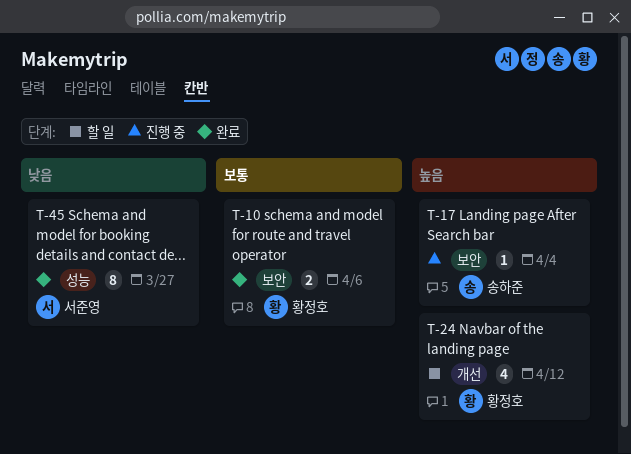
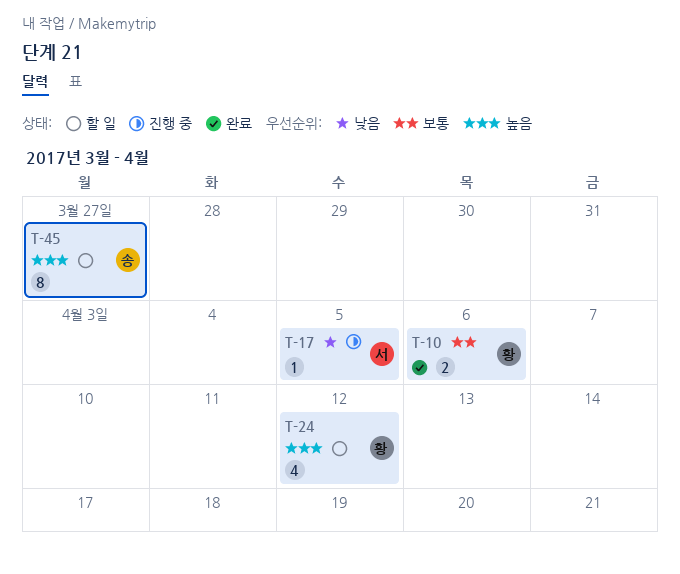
T-17, owner: 송하준 -> 서준영
T-17, priority: 높음 -> 낮음
T-17, due: Apr 4 -> Apr 5
T-45, status: 완료 -> 할 일
T-45, owner: 서준영 -> 송하준
T-45, priority: 낮음 -> 높음

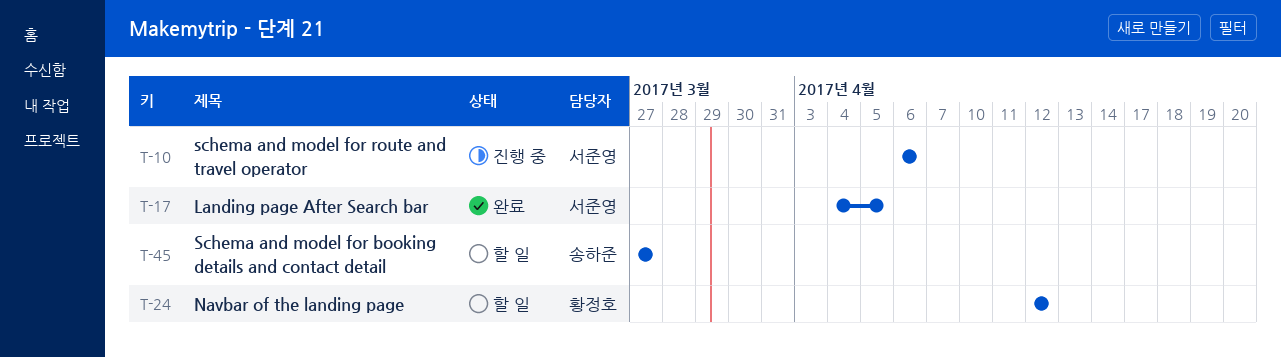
T-10, status: 완료 -> 진행 중
T-10, owner: 황정호 -> 서준영
T-17, status: 진행 중 -> 완료

